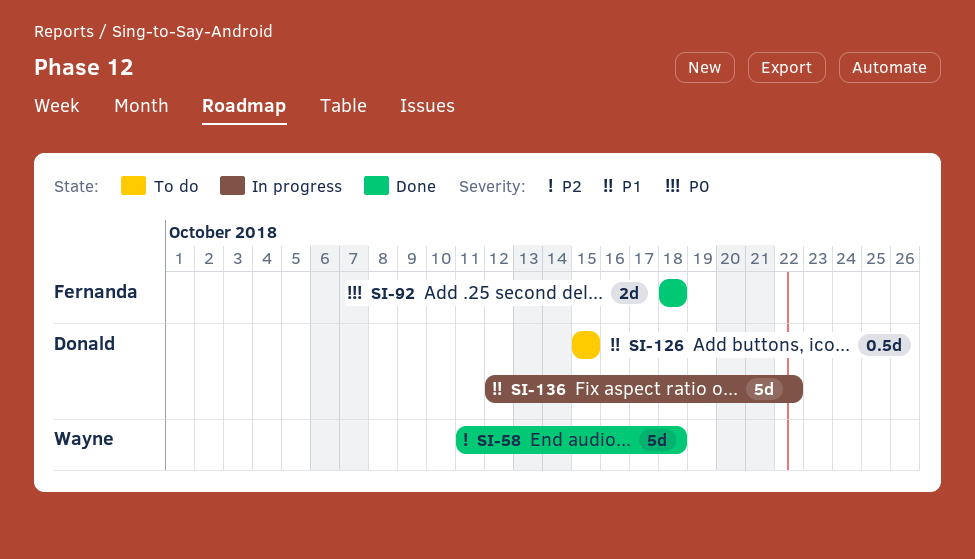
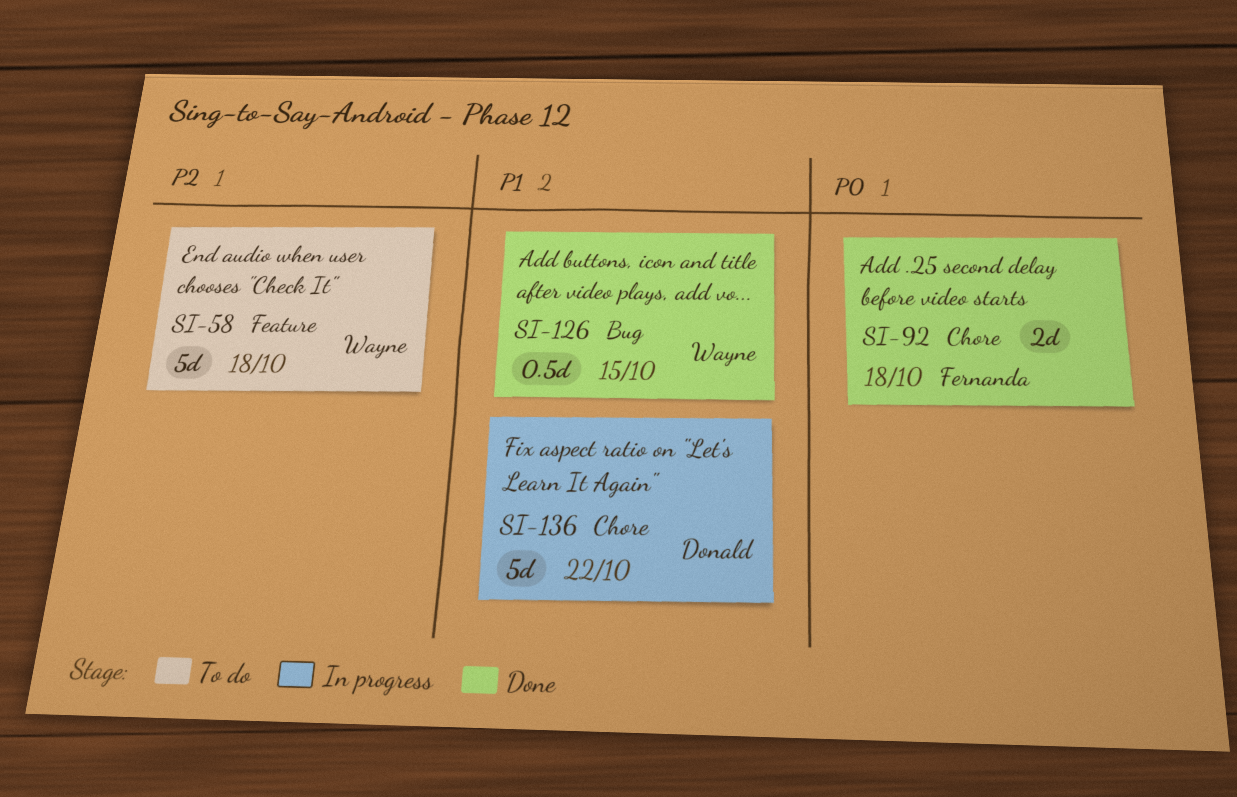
SI-58, status: Done -> To do
SI-126, status: To do -> Done
SI-126, owner: Donald -> Wayne

